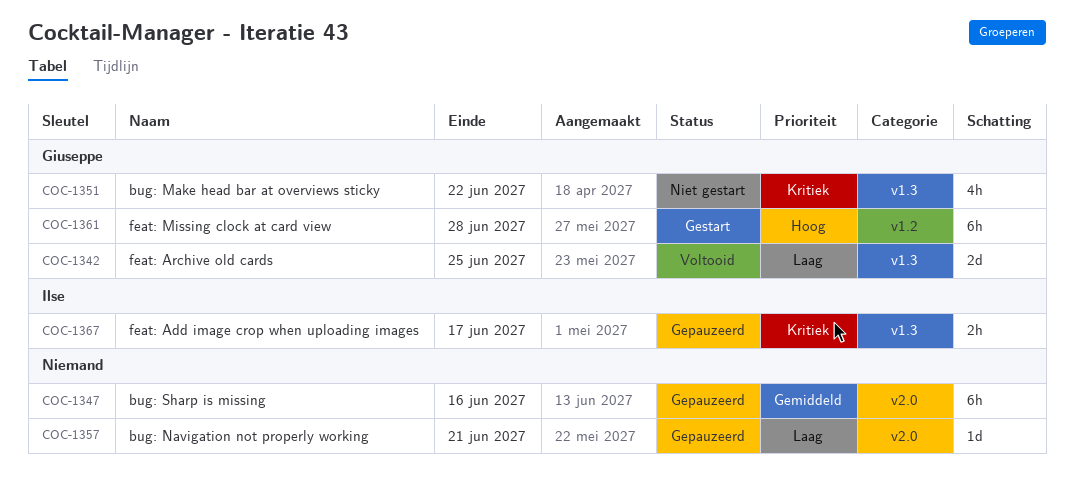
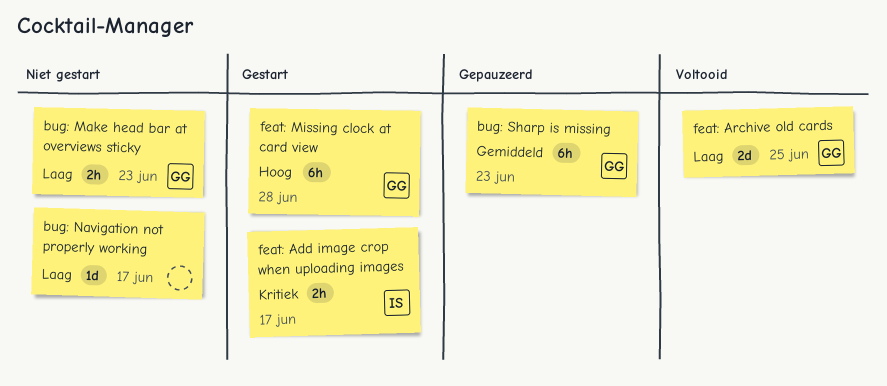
bug: Make head bar at overviews sticky, priority: Kritiek -> Laag
bug: Make head bar at overviews sticky, estimate: 4h -> 2h
bug: Make head bar at overviews sticky, due: Jun 22 -> Jun 23
bug: Navigation not properly working, status: Gepauzeerd -> Niet gestart
bug: Navigation not properly working, due: Jun 21 -> Jun 17
bug: Sharp is missing, owner: none -> Giuseppe
bug: Sharp is missing, due: Jun 16 -> Jun 23
feat: Add image crop when uploading images, status: Gepauzeerd -> Gestart

